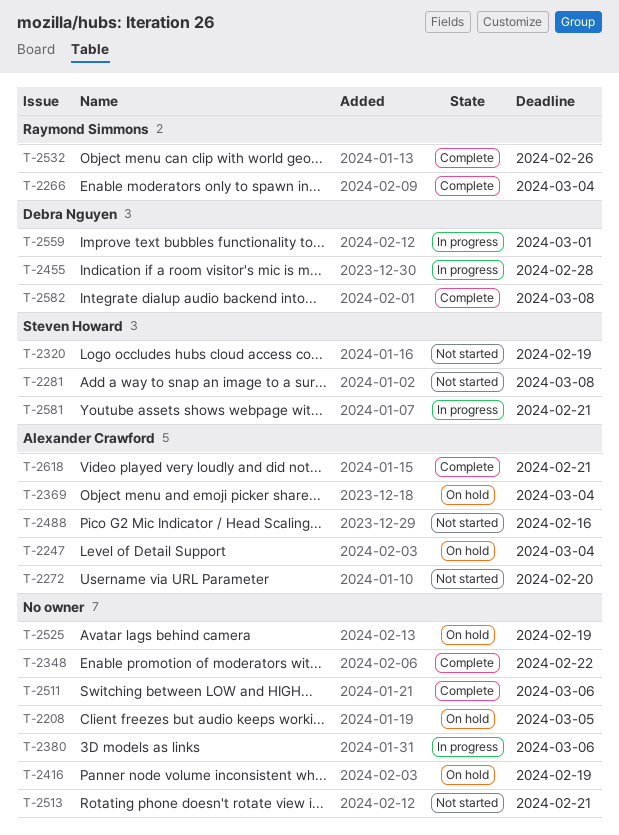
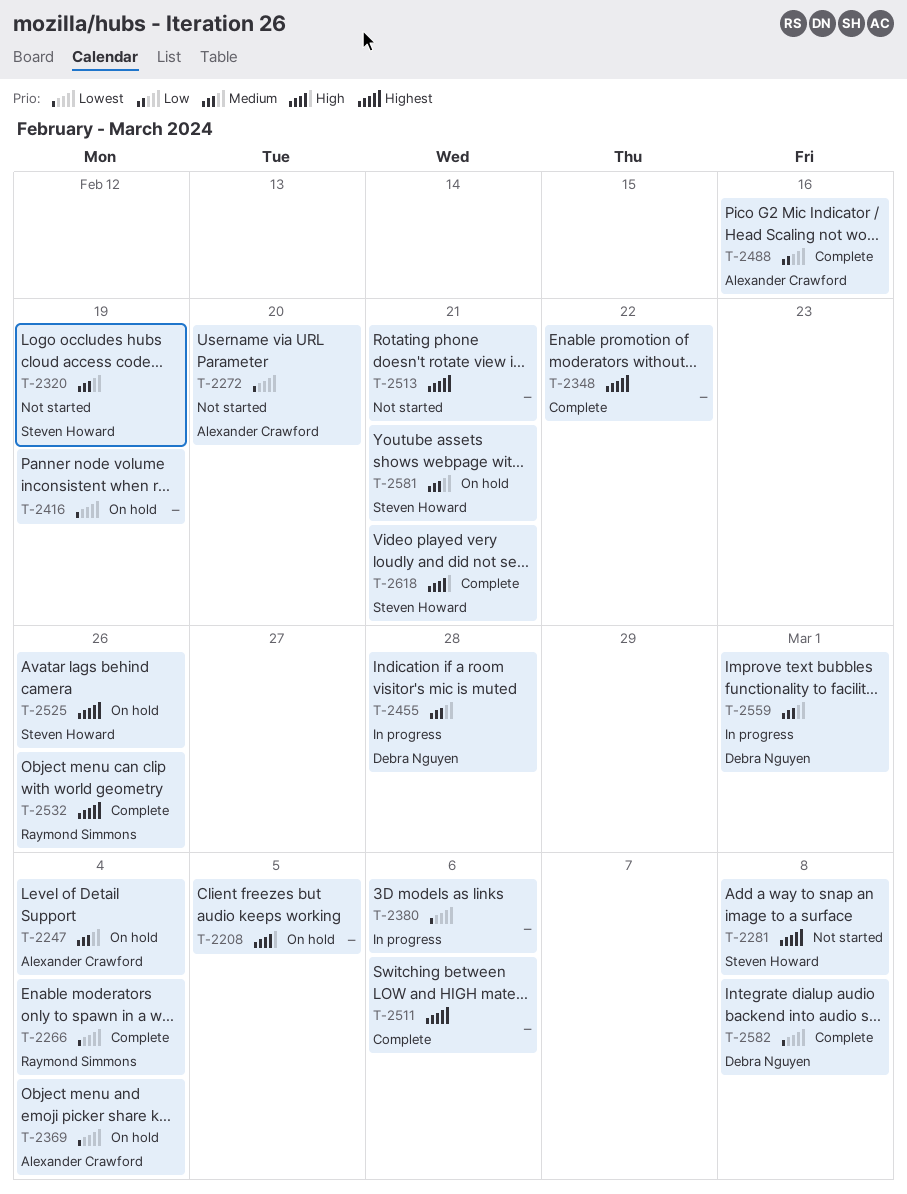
T-2488, status: Not started -> Complete
T-2525, owner: none -> Steven Howard
T-2525, due: Feb 19 -> Feb 26
T-2581, status: In progress -> On hold
T-2618, owner: Alexander Crawford -> Steven Howard

